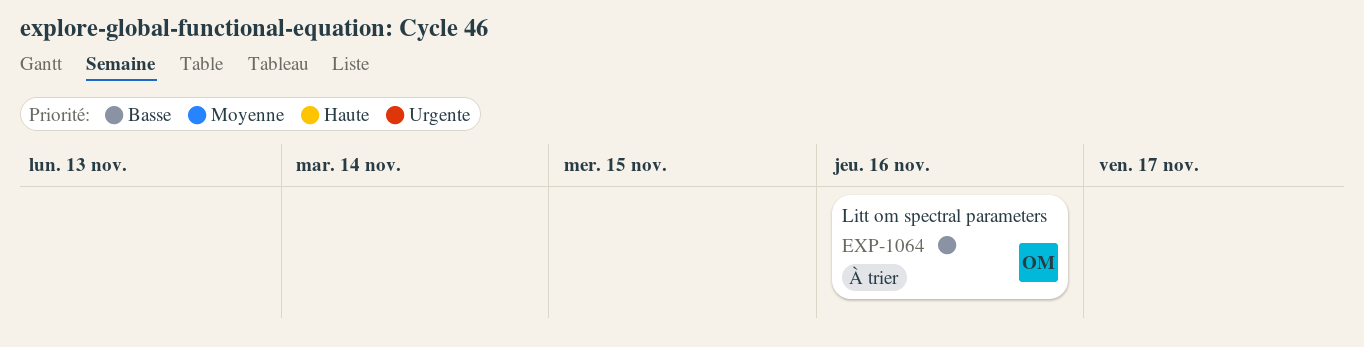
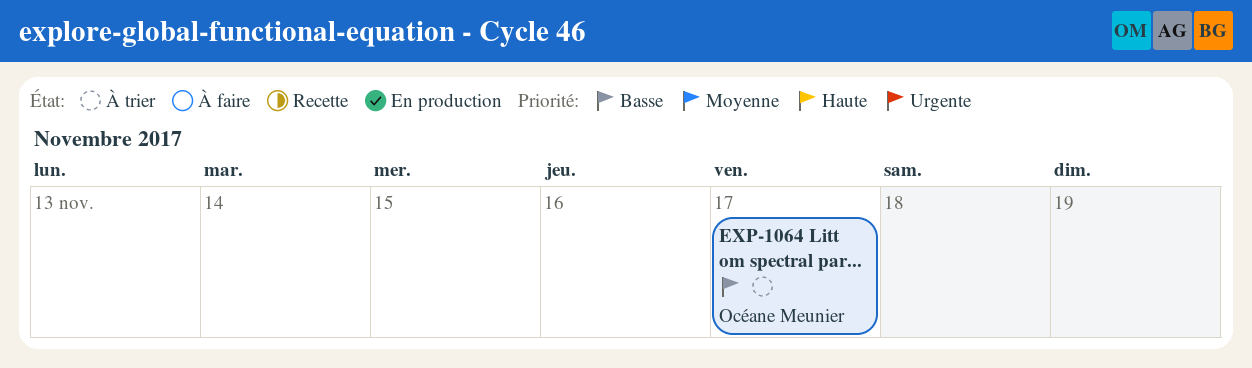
EXP-1064, due: Nov 16 -> Nov 17

